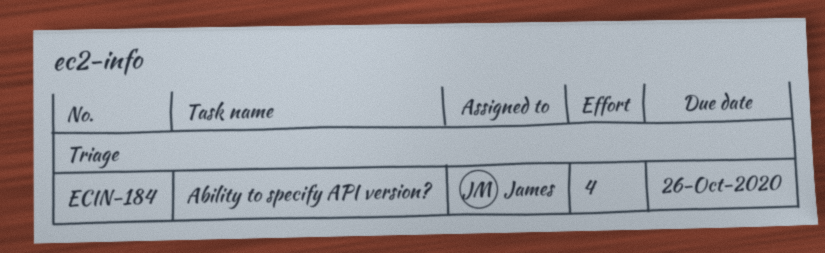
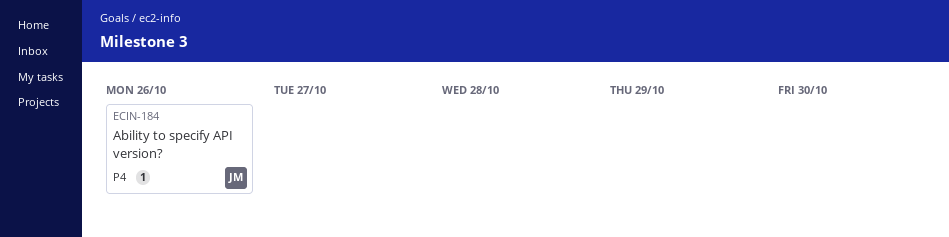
ECIN-184, estimate: 4 -> 1

